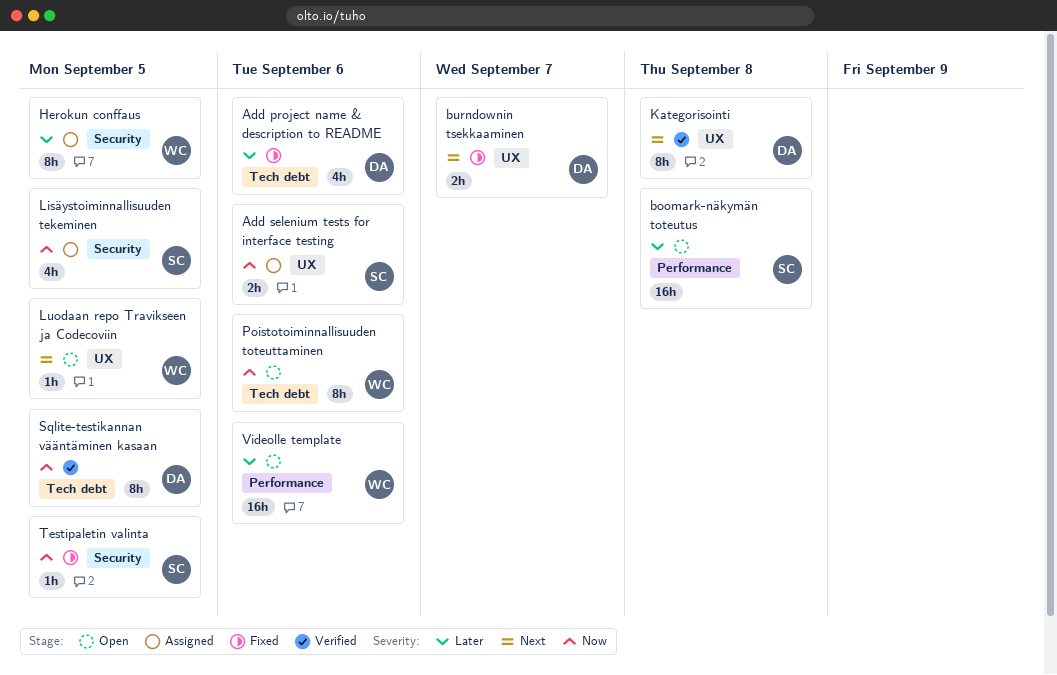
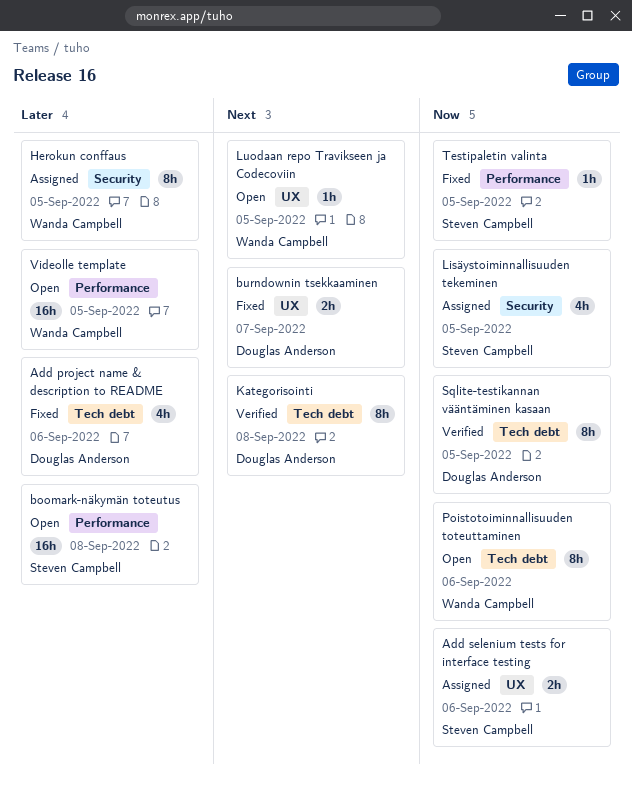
Kategorisointi, label: UX -> Tech debt
Testipaletin valinta, label: Security -> Performance
Videolle template, due: Sep 6 -> Sep 5

